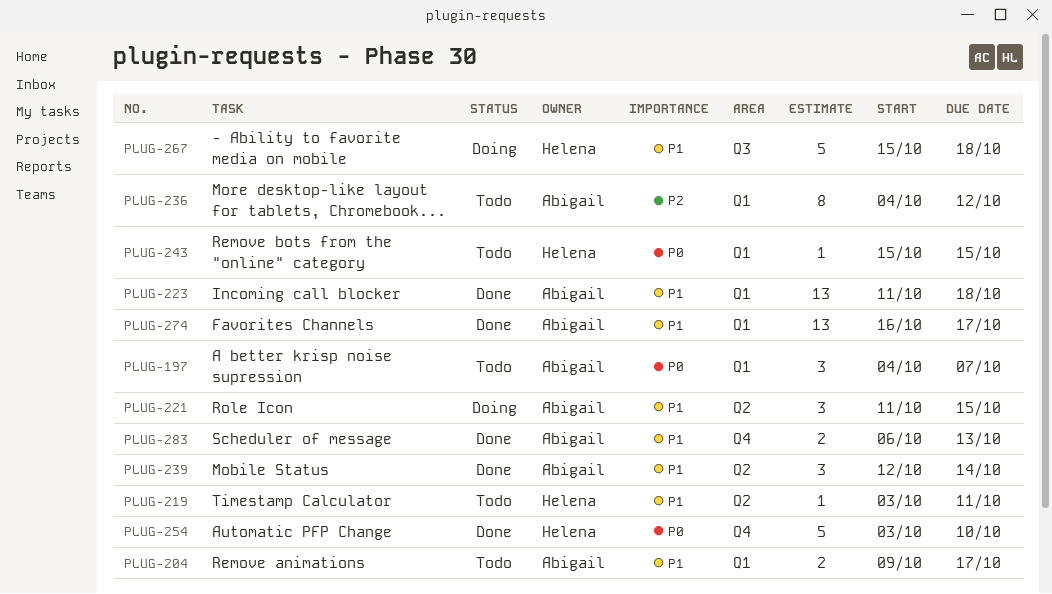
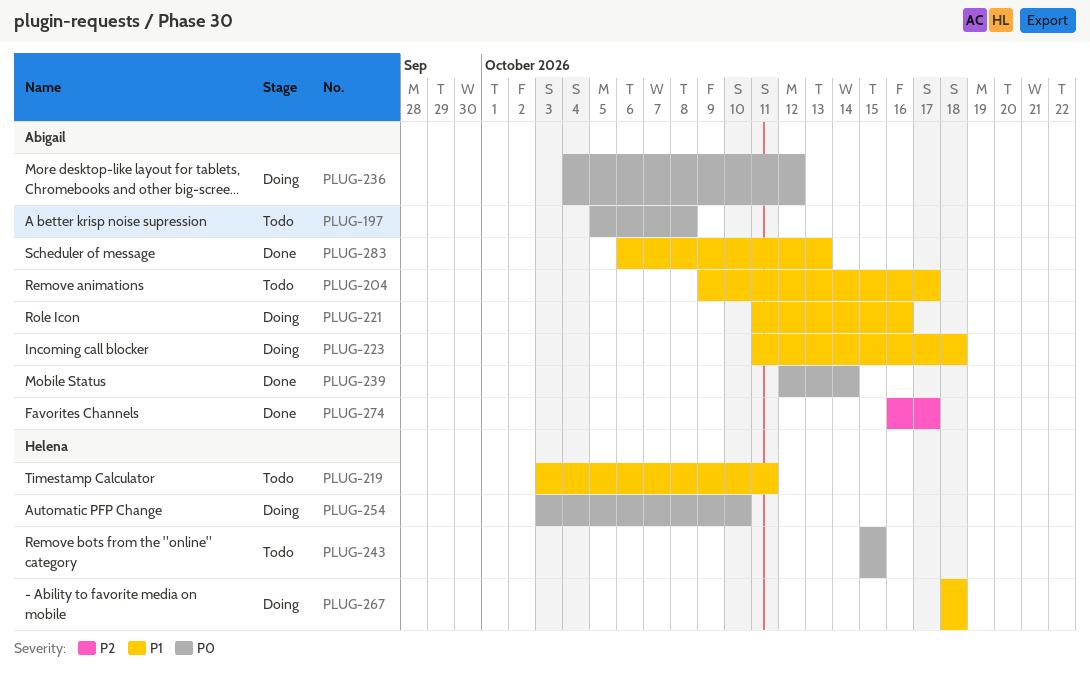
PLUG-197, start: Oct 4 -> Oct 5
PLUG-197, due: Oct 7 -> Oct 8
PLUG-221, due: Oct 15 -> Oct 16
PLUG-223, status: Done -> Doing
PLUG-236, status: Todo -> Doing
PLUG-236, priority: P2 -> P0
PLUG-239, priority: P1 -> P0
PLUG-254, status: Done -> Doing
PLUG-267, start: Oct 15 -> Oct 18
PLUG-274, priority: P1 -> P2

